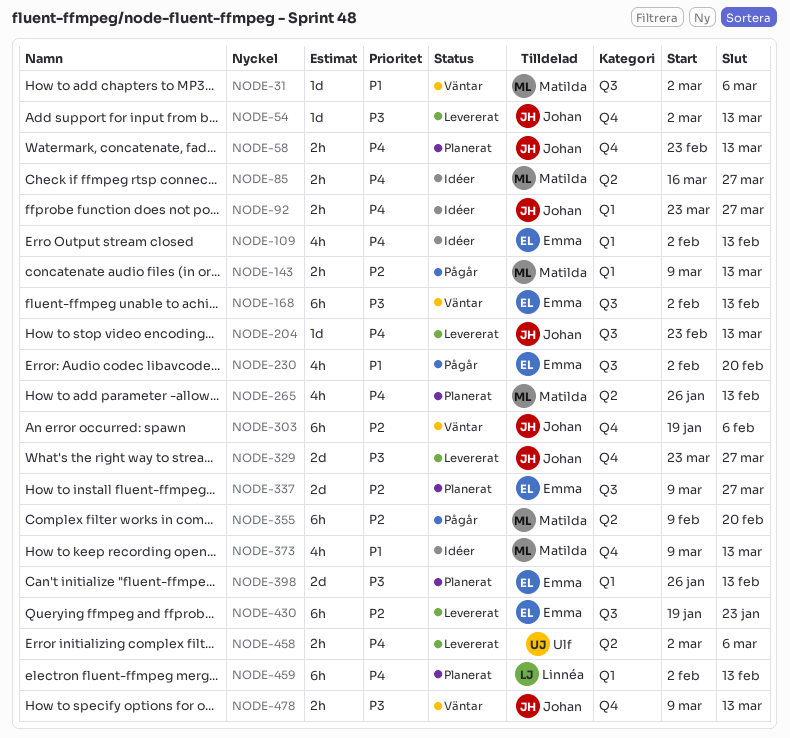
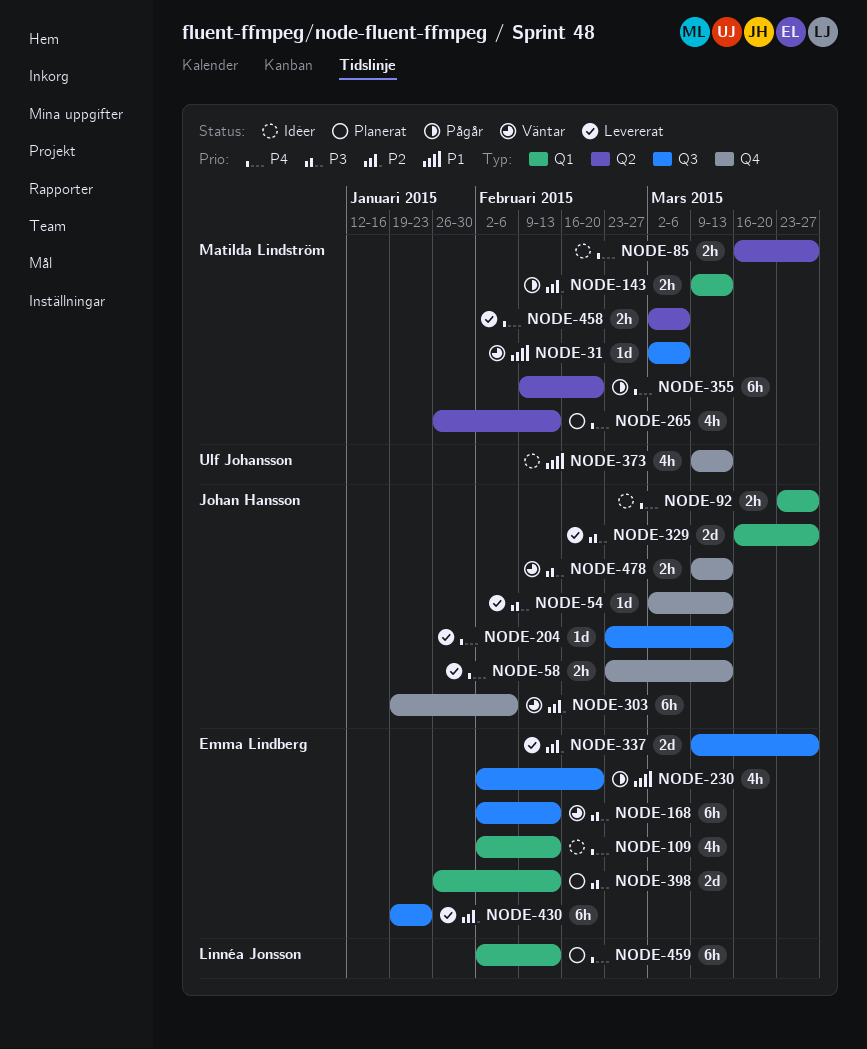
NODE-58, status: Planerat -> Levererat
NODE-329, label: Q4 -> Q1
NODE-329, start: Mar 23 -> Mar 16
NODE-337, status: Planerat -> Levererat
NODE-355, priority: P2 -> P4
NODE-373, owner: Matilda Lindström -> Ulf Johansson
NODE-458, owner: Ulf Johansson -> Matilda Lindström

